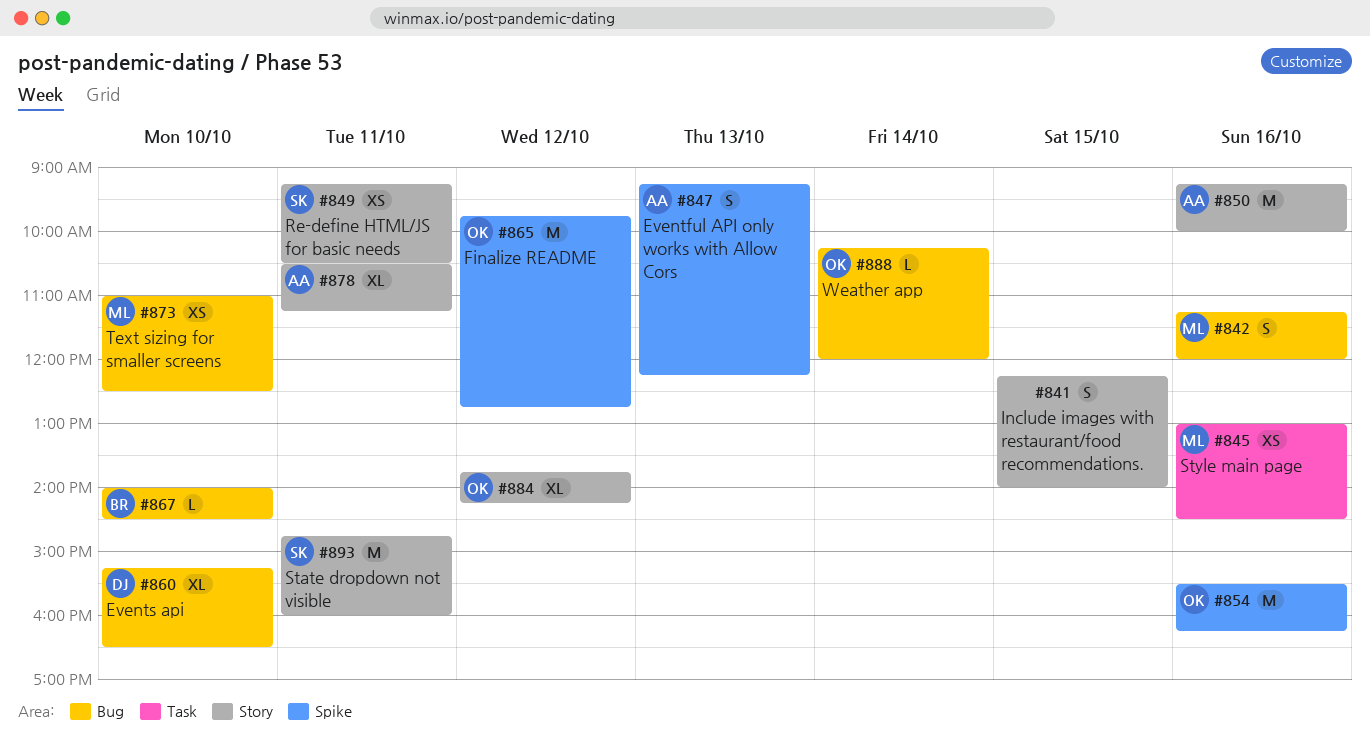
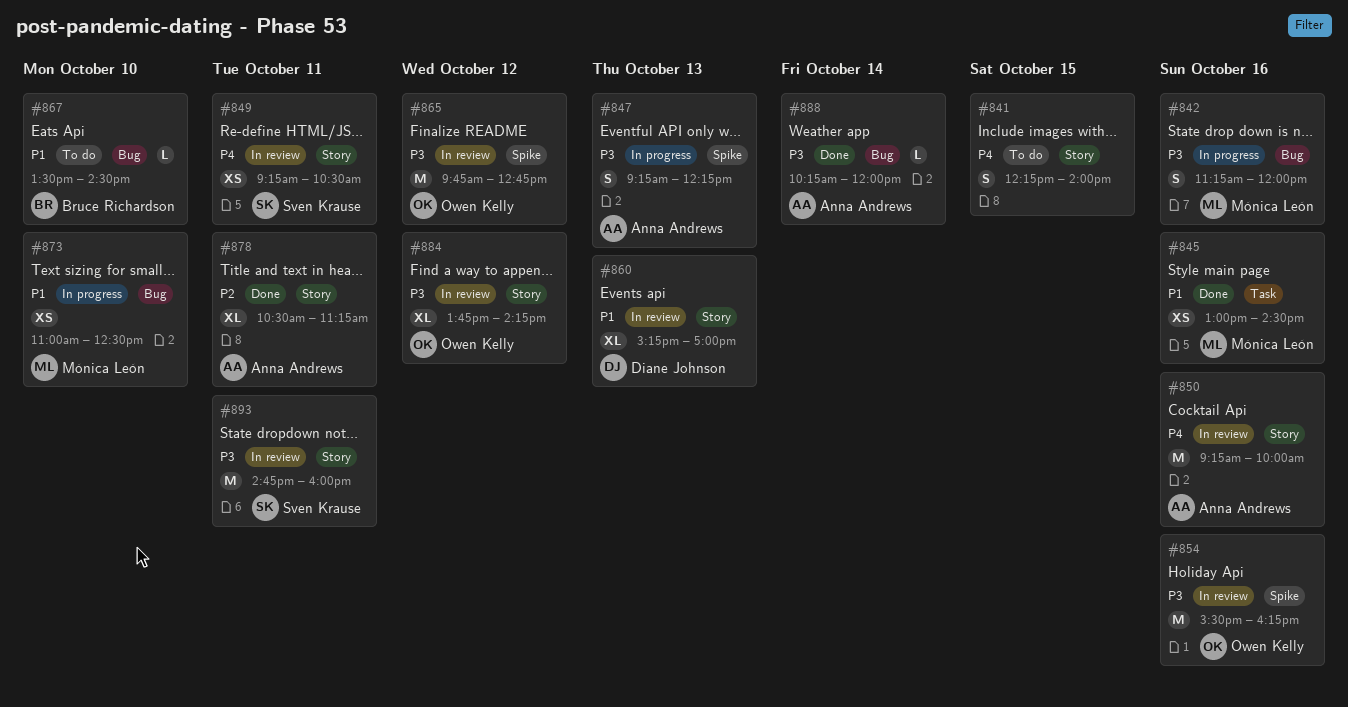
#860, label: Bug -> Story
#860, day: Oct 10 -> Oct 13
#860, ends: 16:30 -> 17:00
#867, begins: 14:00 -> 13:30
#888, owner: Owen Kelly -> Anna Andrews

